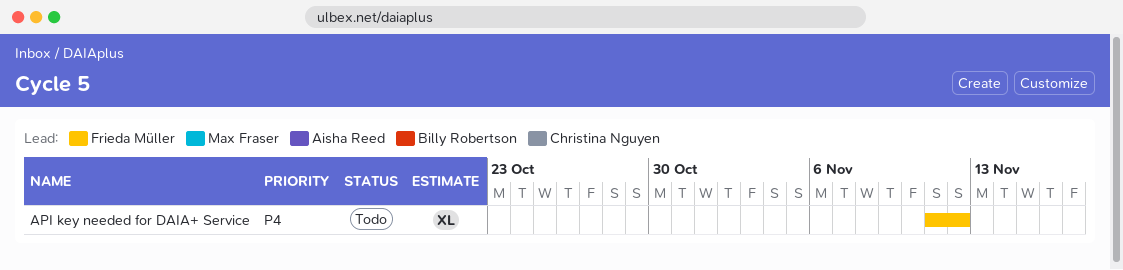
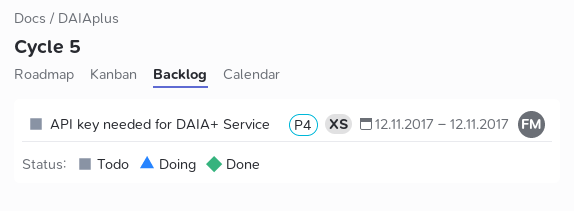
API key needed for DAIA+ Service, estimate: XL -> XS
API key needed for DAIA+ Service, start: Nov 11 -> Nov 12

